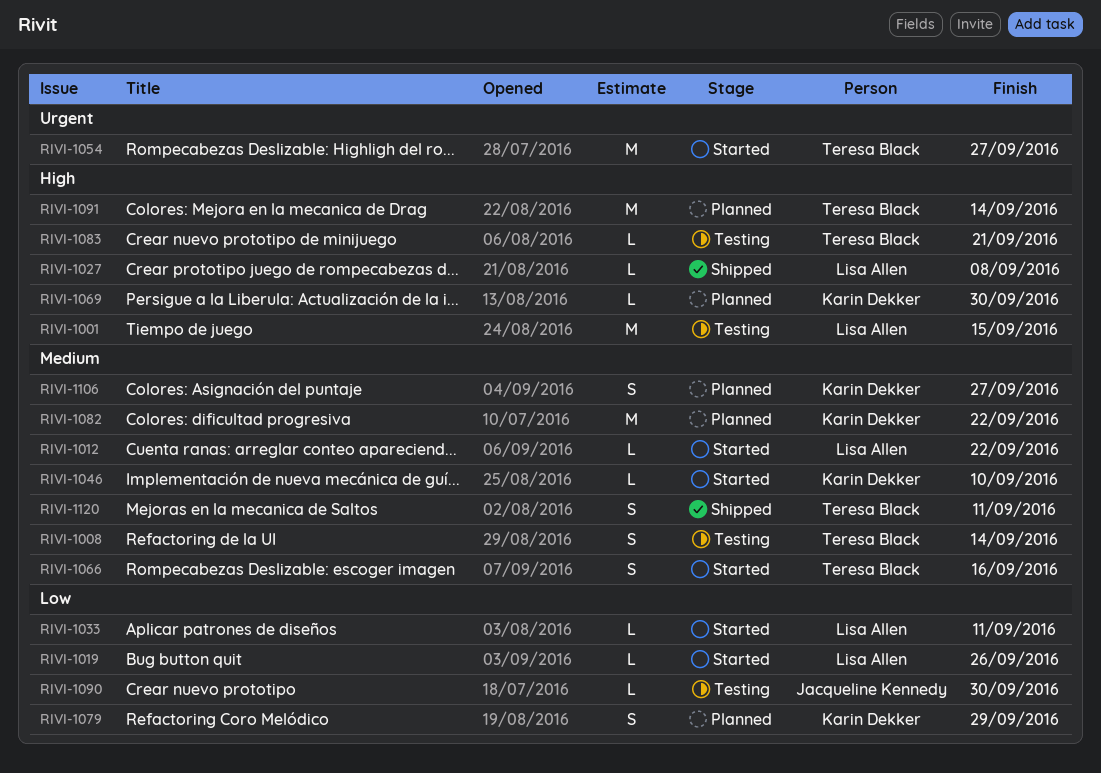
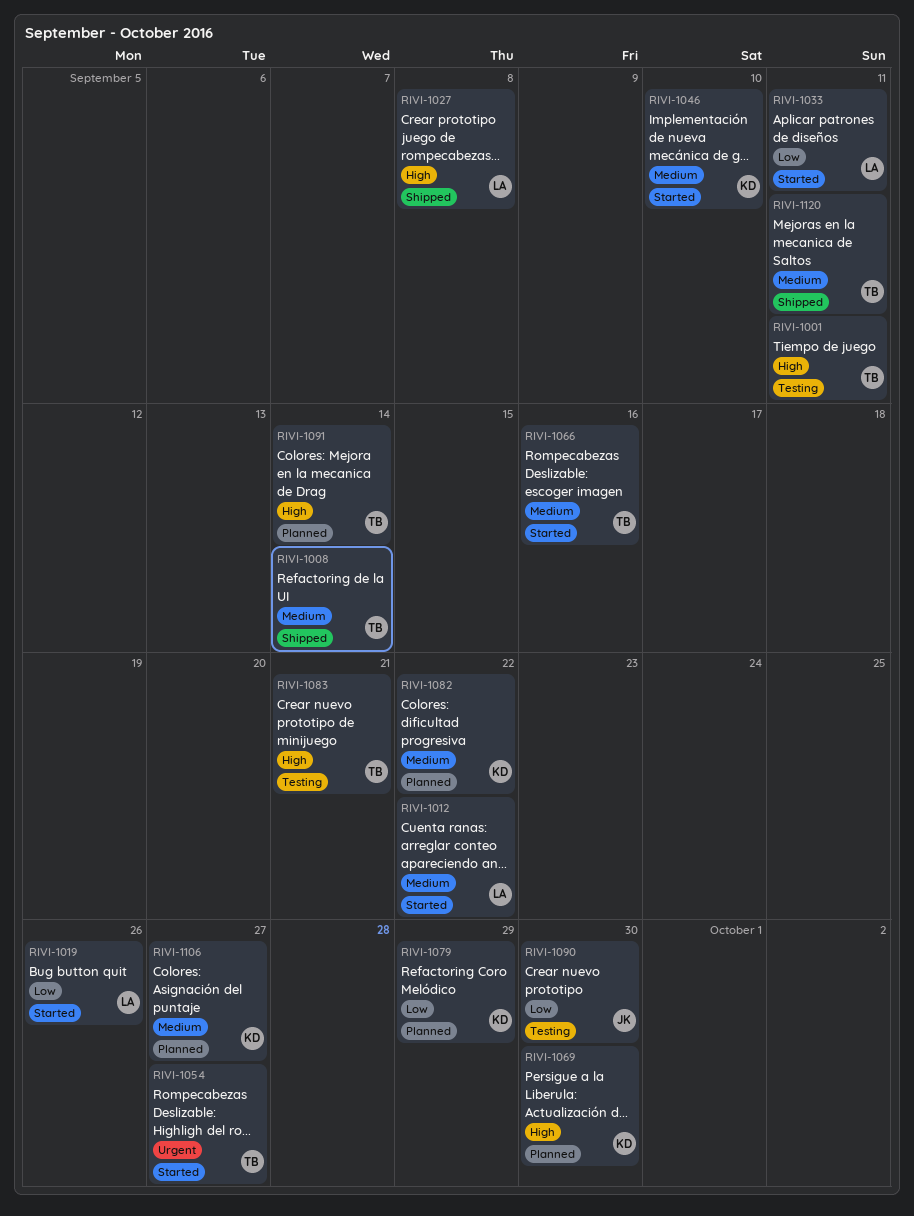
RIVI-1001, owner: Lisa Allen -> Teresa Black
RIVI-1001, due: Sep 15 -> Sep 11
RIVI-1008, status: Testing -> Shipped

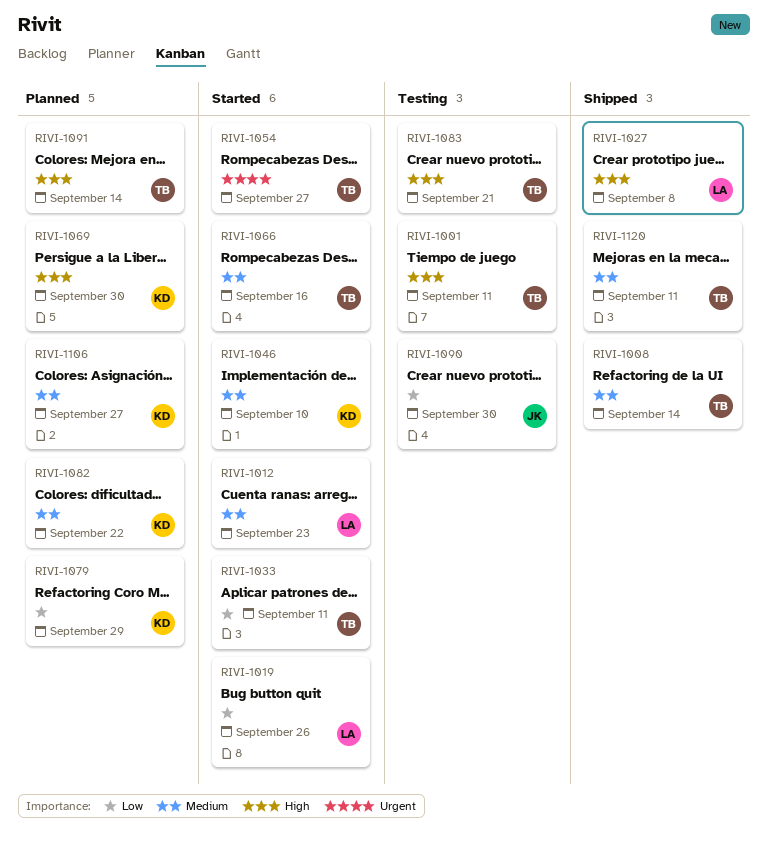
RIVI-1012, due: Sep 22 -> Sep 23
RIVI-1033, owner: LA -> TB

